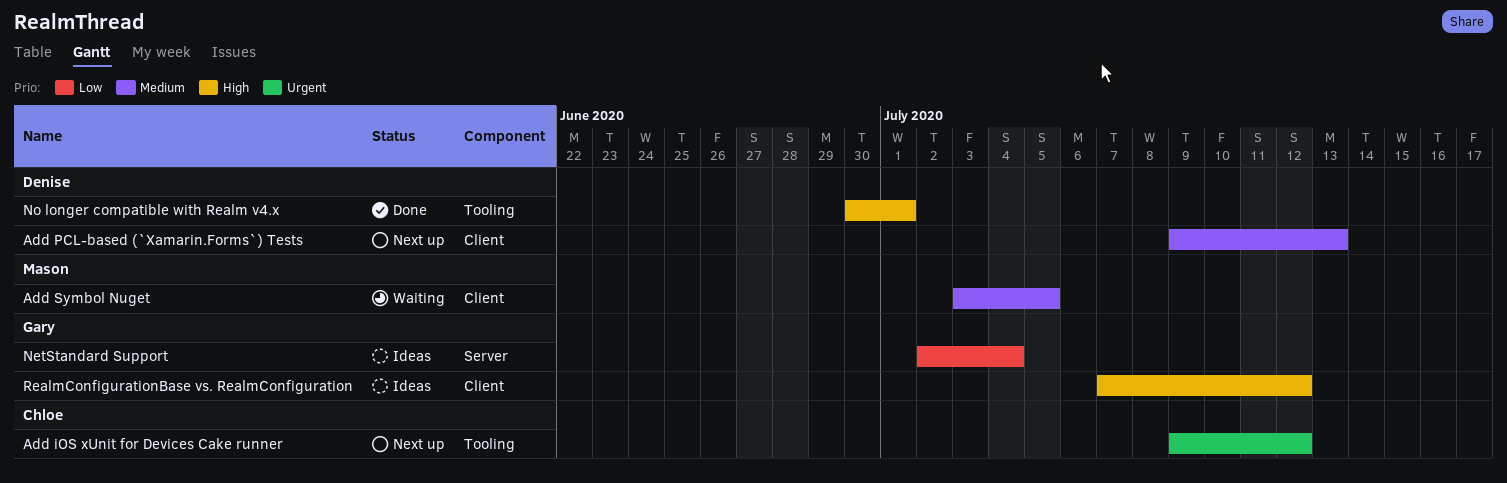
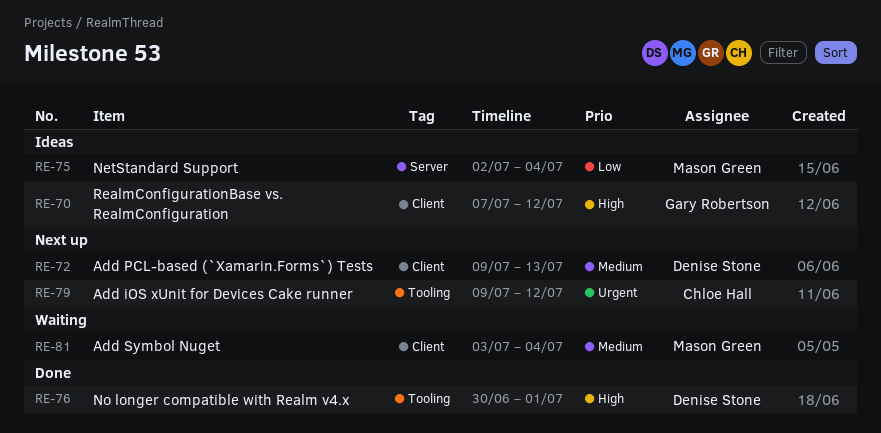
Add Symbol Nuget, due: Jul 5 -> Jul 4
NetStandard Support, owner: Gary Robertson -> Mason Green

